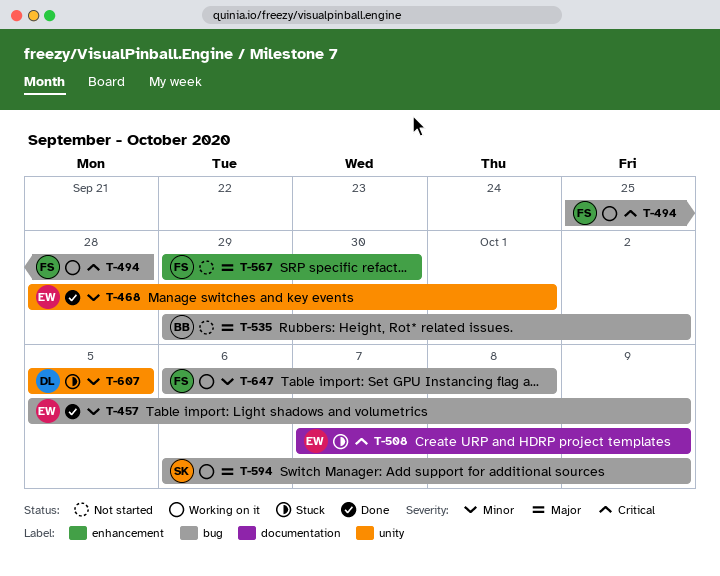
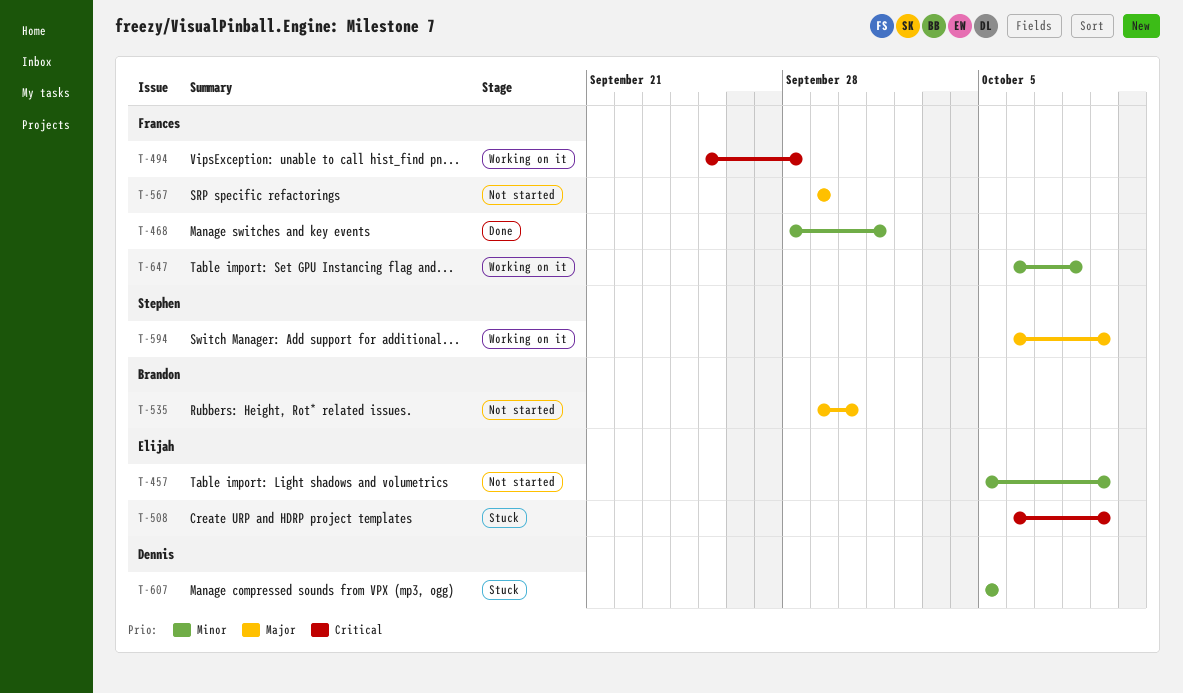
T-457, status: Done -> Not started
T-468, owner: Elijah -> Frances
T-508, start: Oct 7 -> Oct 6
T-535, due: Oct 2 -> Sep 30
T-567, due: Sep 30 -> Sep 29

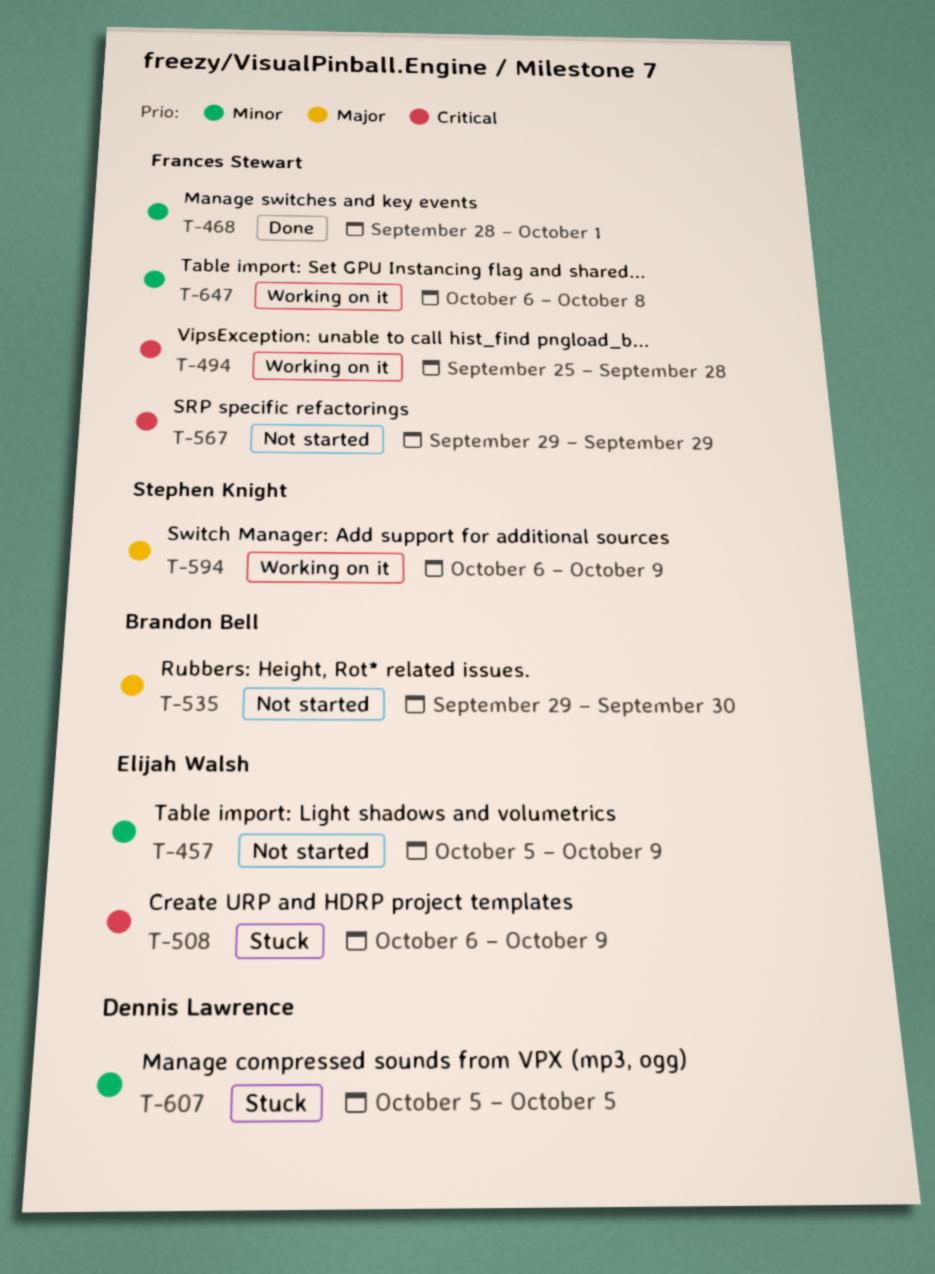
T-567, priority: Major -> Critical

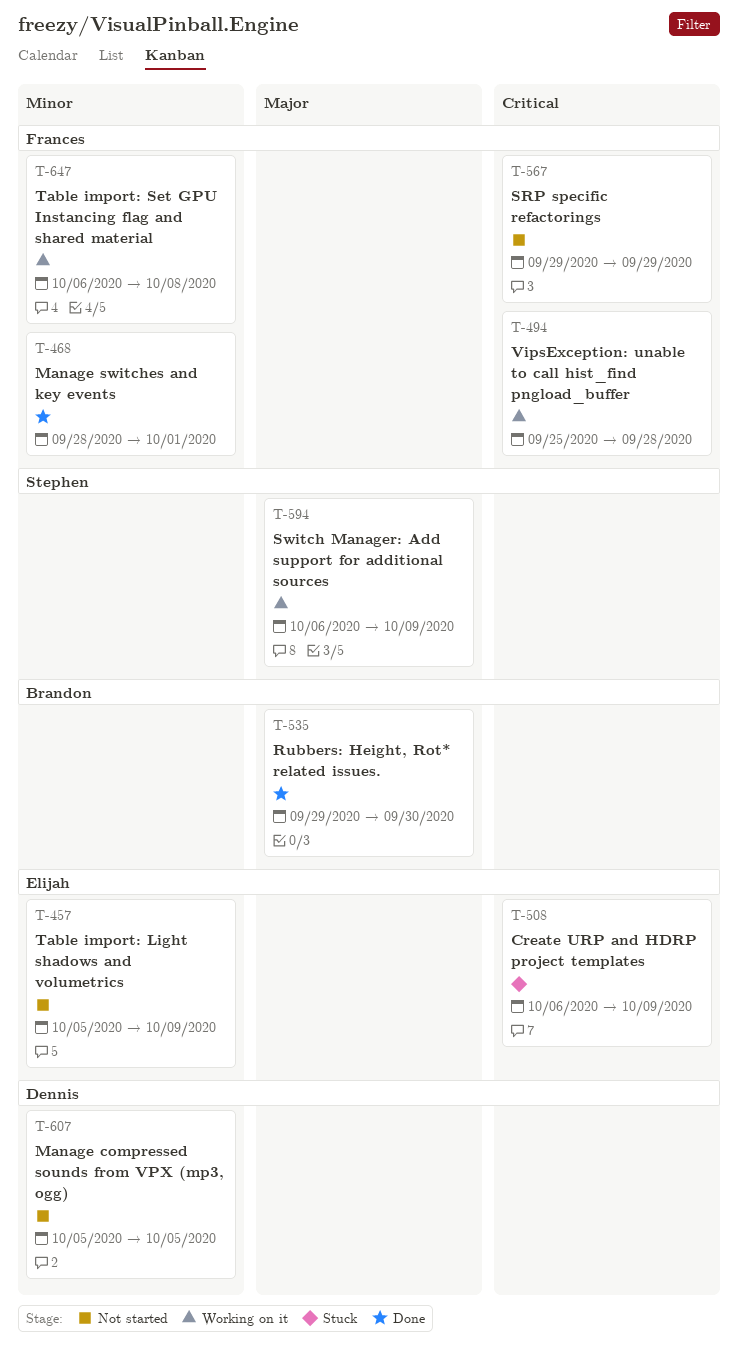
T-535, status: Not started -> Done
T-607, status: Stuck -> Not started

